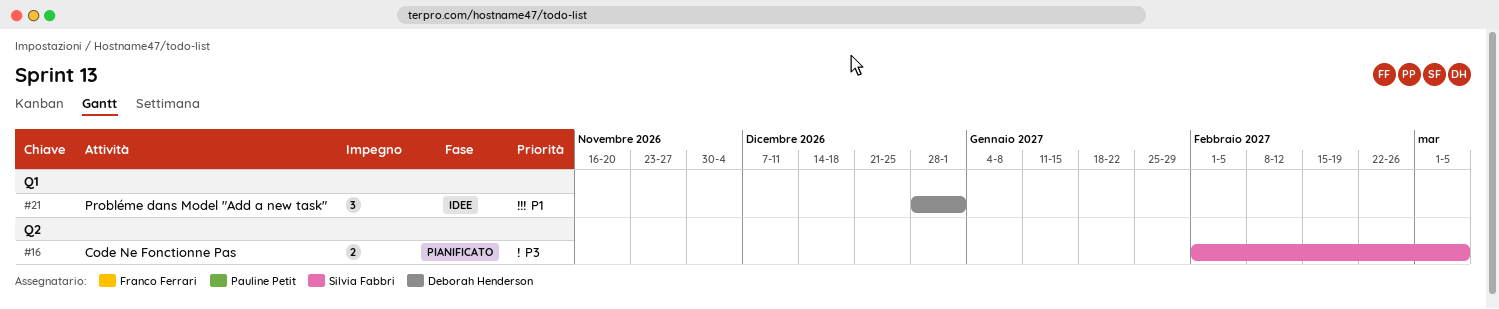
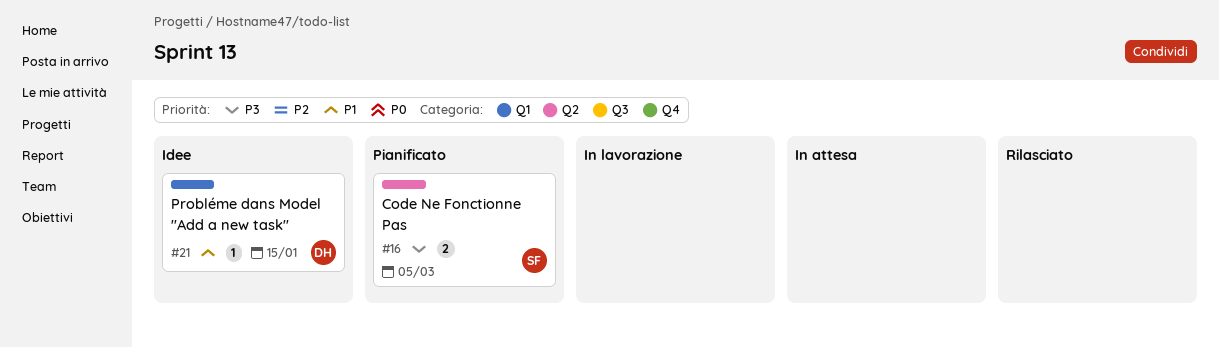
#21, estimate: 3 -> 1
#21, due: Jan 1 -> Jan 15

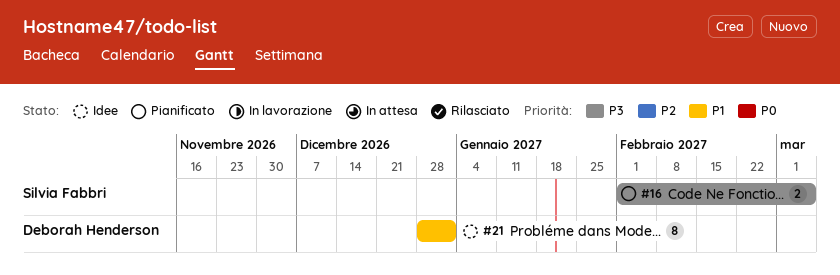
#21, estimate: 1 -> 8
#21, due: Jan 15 -> Jan 1

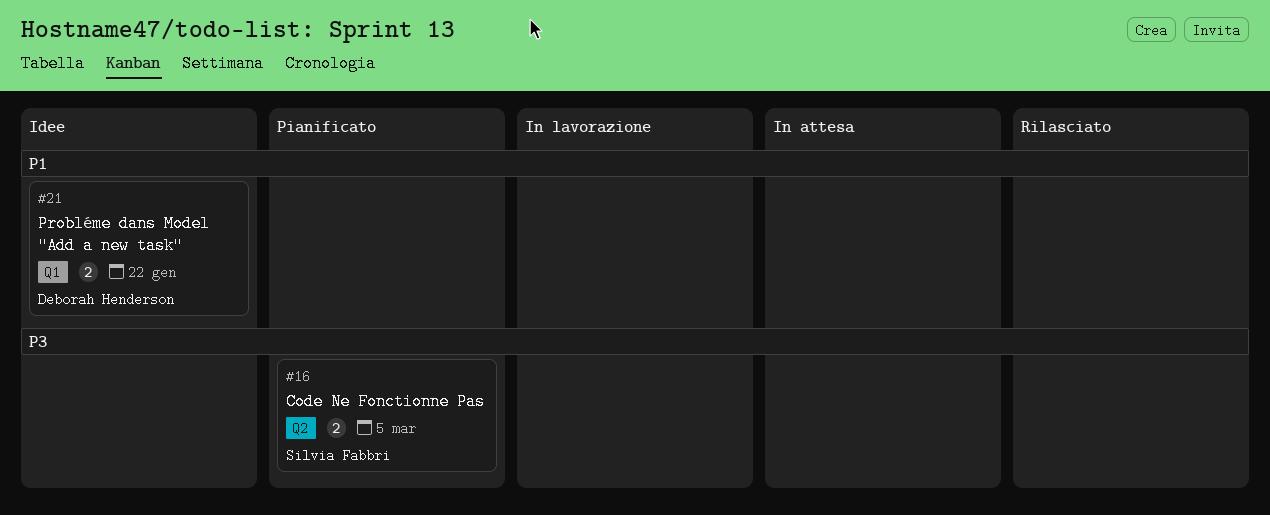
#21, estimate: 8 -> 2
#21, due: Jan 1 -> Jan 22

